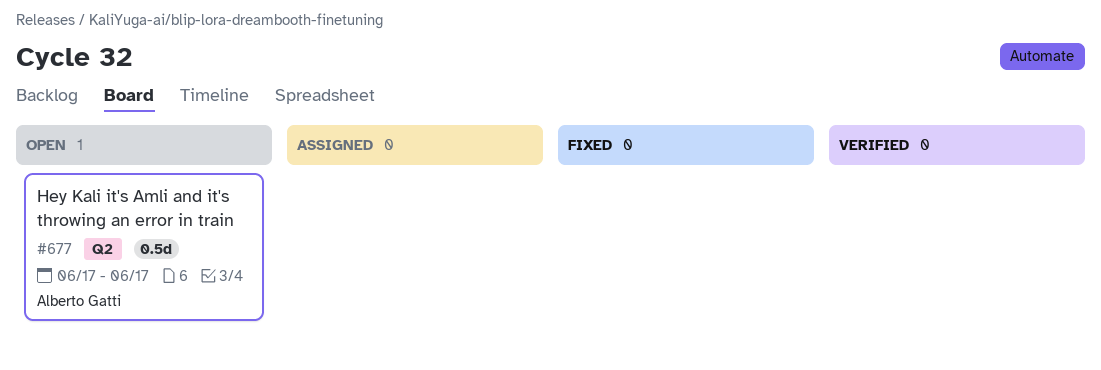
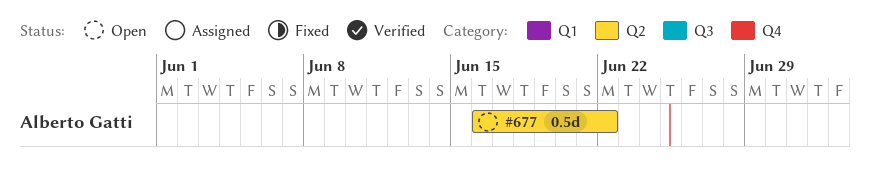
#677, start: Jun 17 -> Jun 16
#677, due: Jun 17 -> Jun 22

